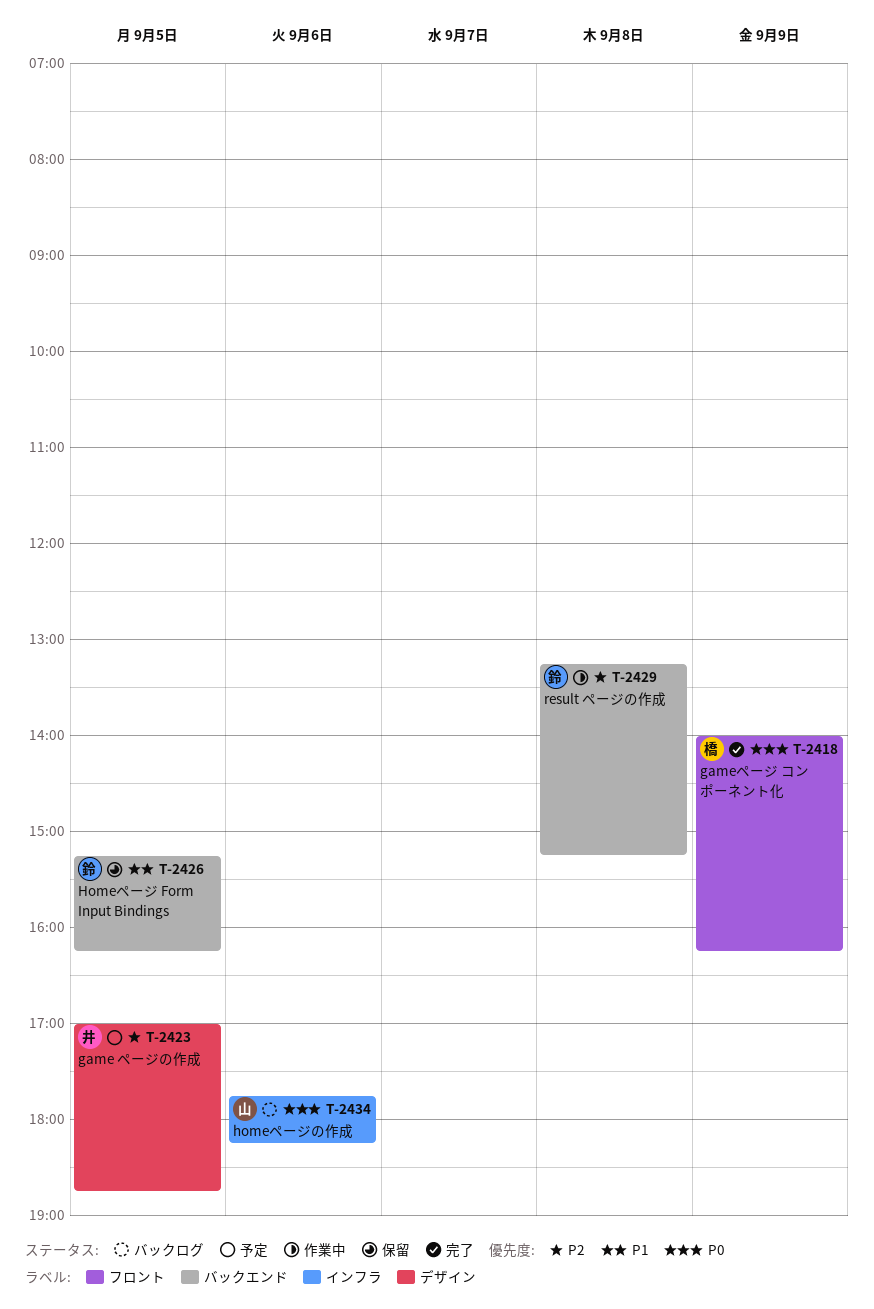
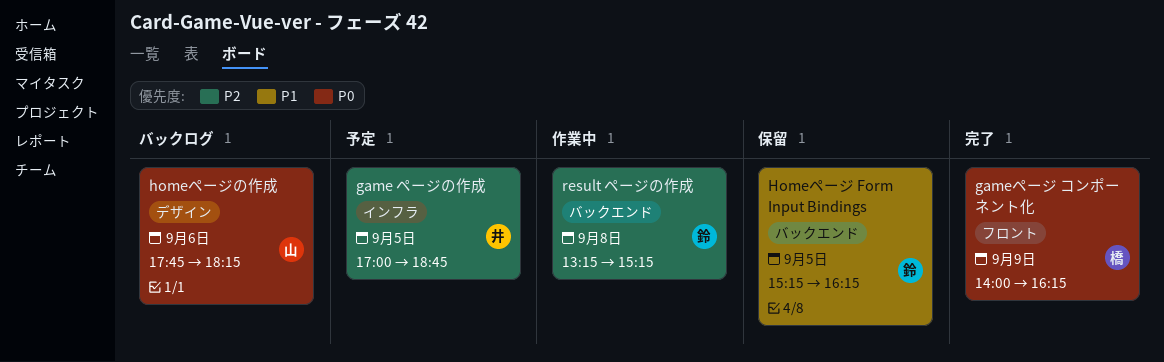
game ページの作成, label: デザイン -> インフラ
homeページの作成, label: インフラ -> デザイン

